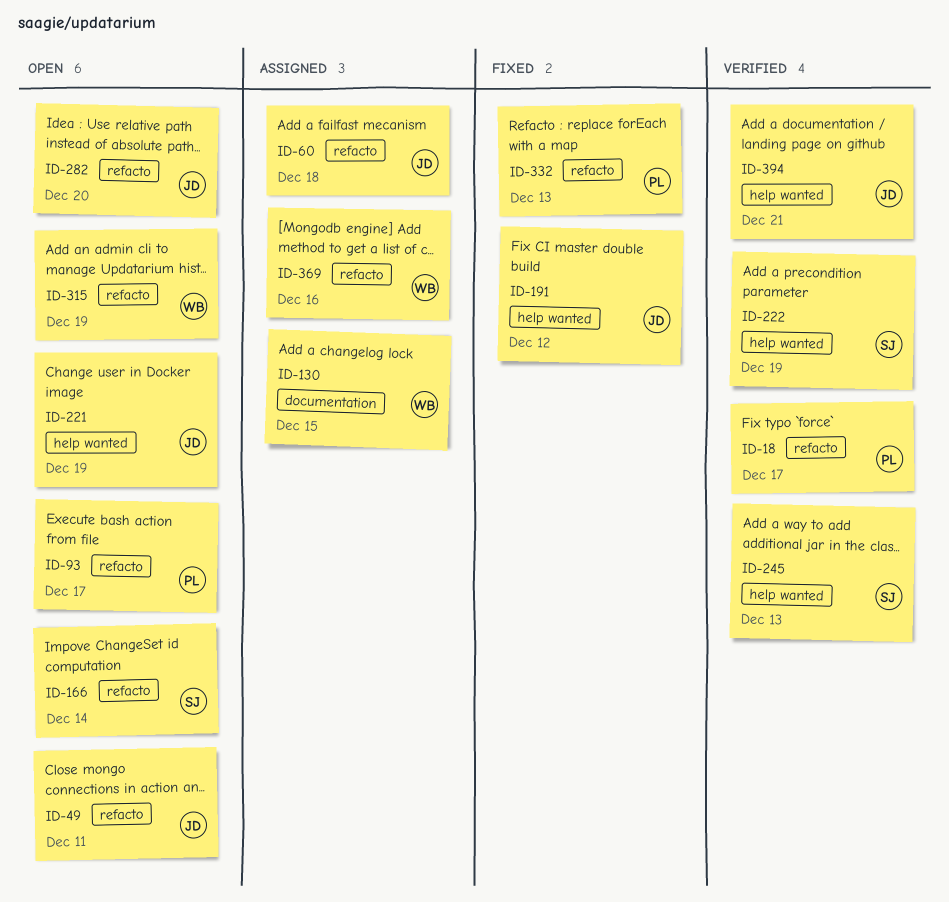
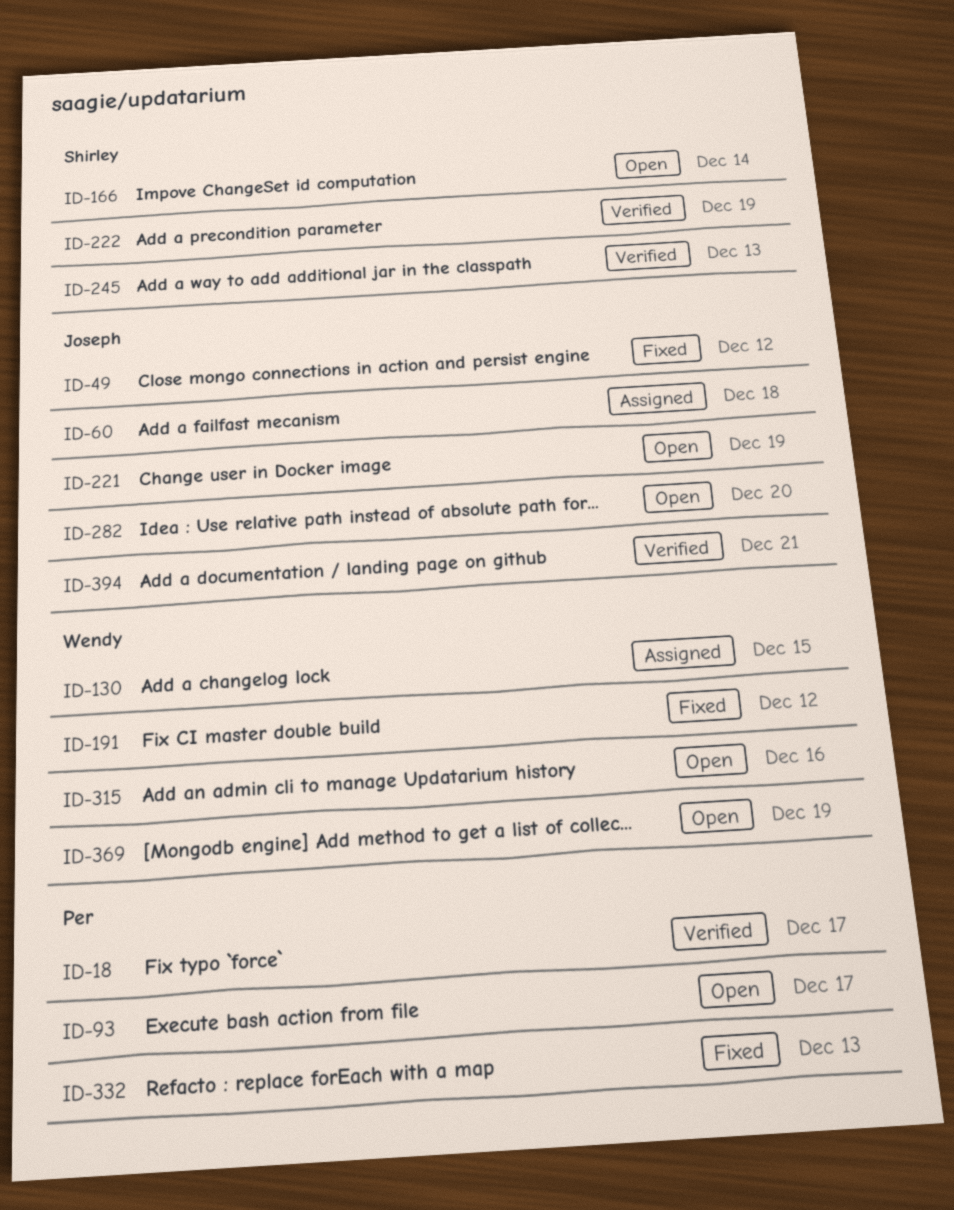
ID-49, status: Open -> Fixed
ID-49, due: Dec 11 -> Dec 12
ID-191, owner: Joseph -> Wendy
ID-315, due: Dec 19 -> Dec 16
ID-369, status: Assigned -> Open
ID-369, due: Dec 16 -> Dec 19

